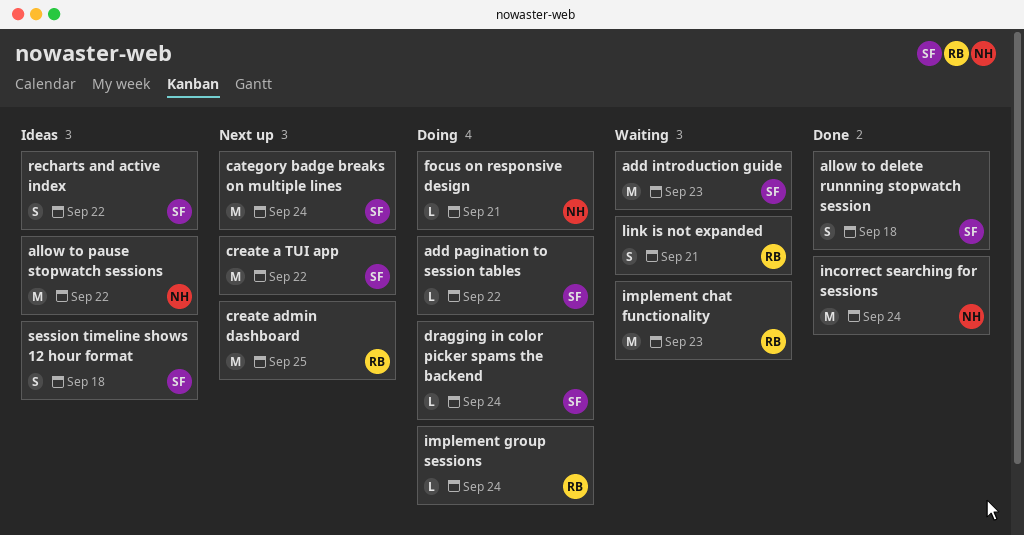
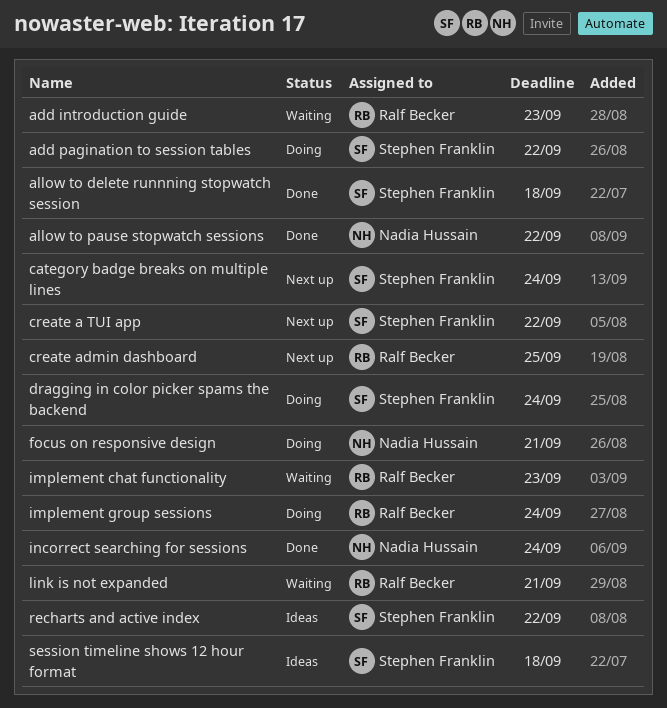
add introduction guide, owner: Stephen Franklin -> Ralf Becker
allow to pause stopwatch sessions, status: Ideas -> Done

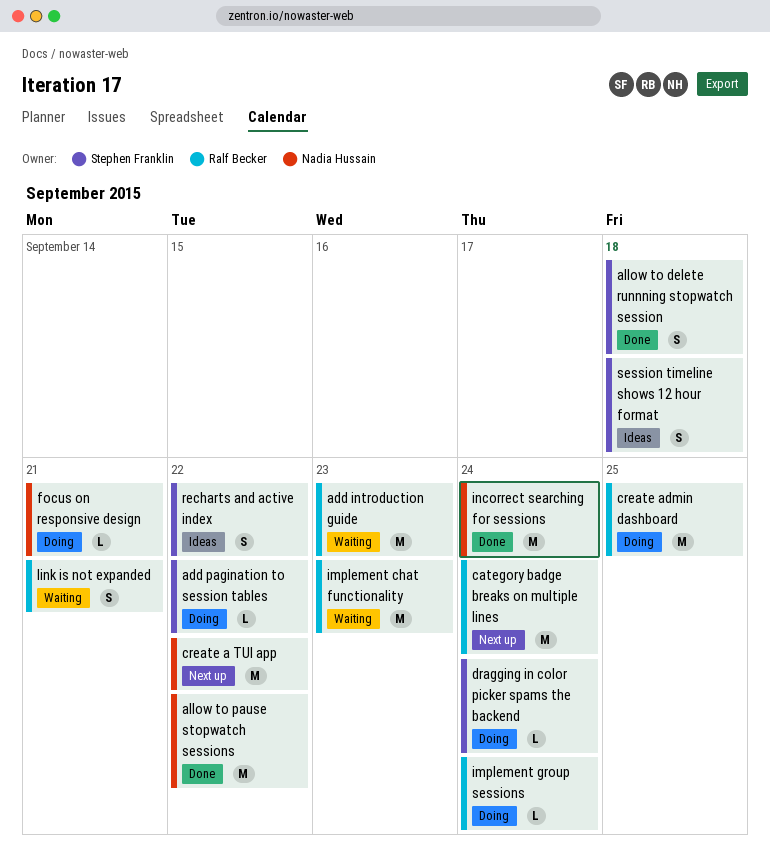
category badge breaks on multiple lines, owner: Stephen Franklin -> Ralf Becker
create a TUI app, owner: Stephen Franklin -> Nadia Hussain
create admin dashboard, status: Next up -> Doing

